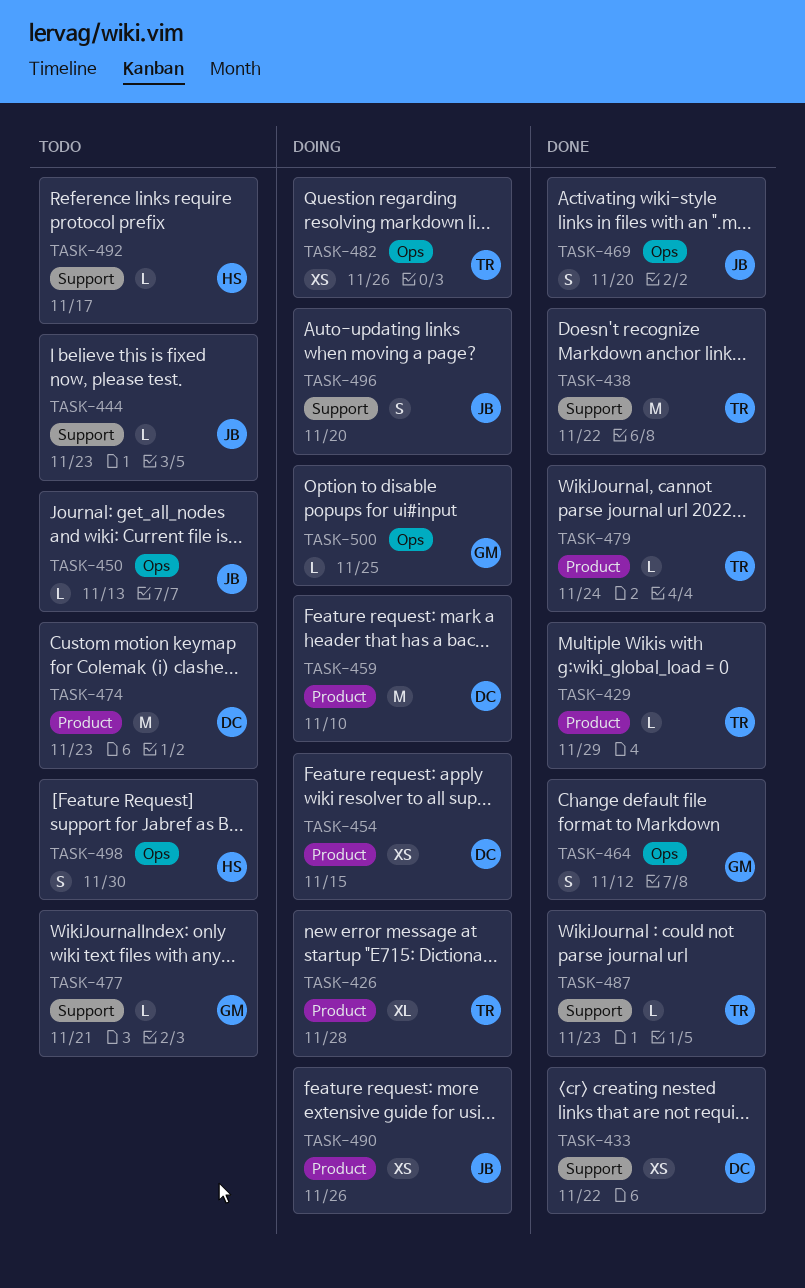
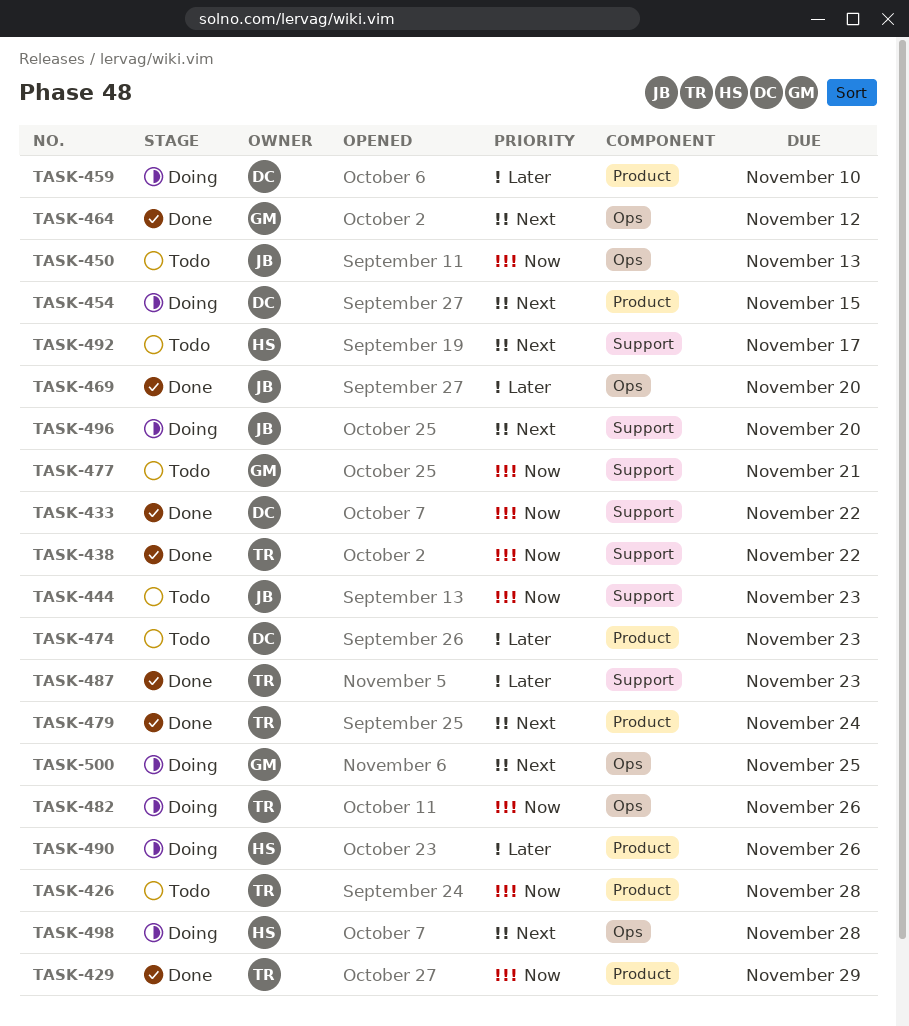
TASK-426, status: Doing -> Todo
TASK-490, owner: JB -> HS
TASK-498, status: Todo -> Doing
TASK-498, due: Nov 30 -> Nov 28

